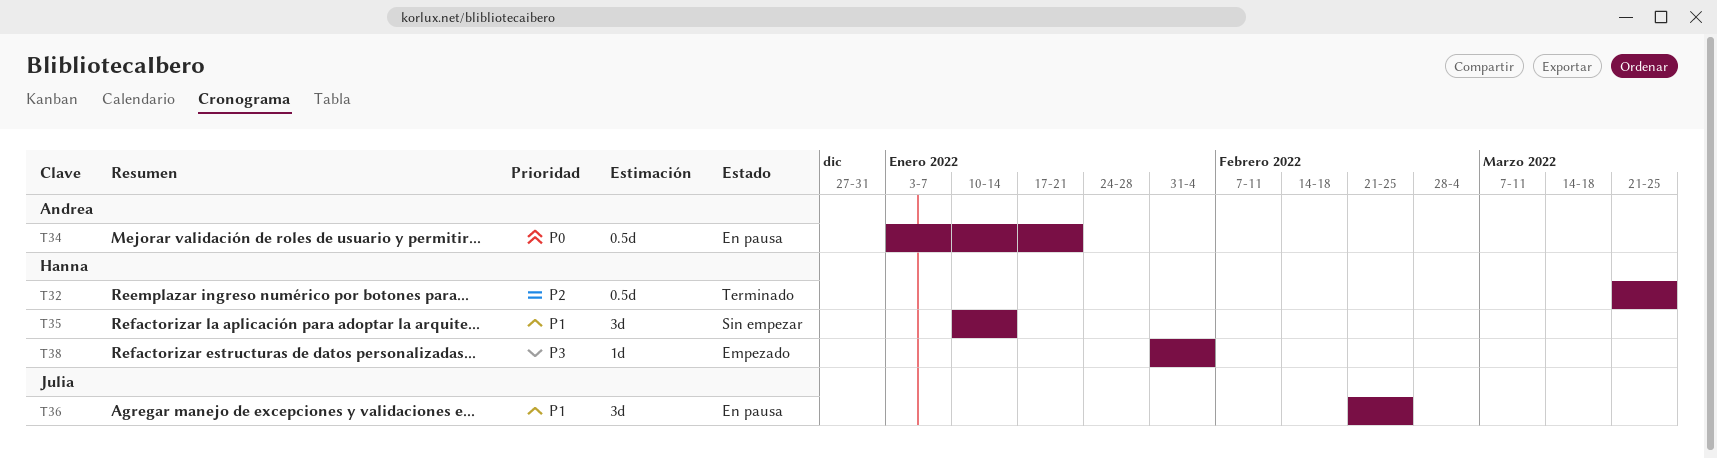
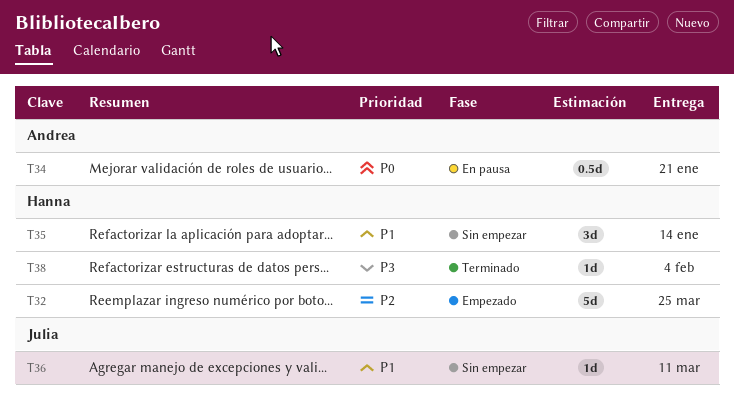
T32, status: Terminado -> Empezado
T32, estimate: 0.5d -> 5d
T36, status: En pausa -> Sin empezar
T36, estimate: 3d -> 1d
T36, due: Feb 25 -> Mar 11
T38, status: Empezado -> Terminado

